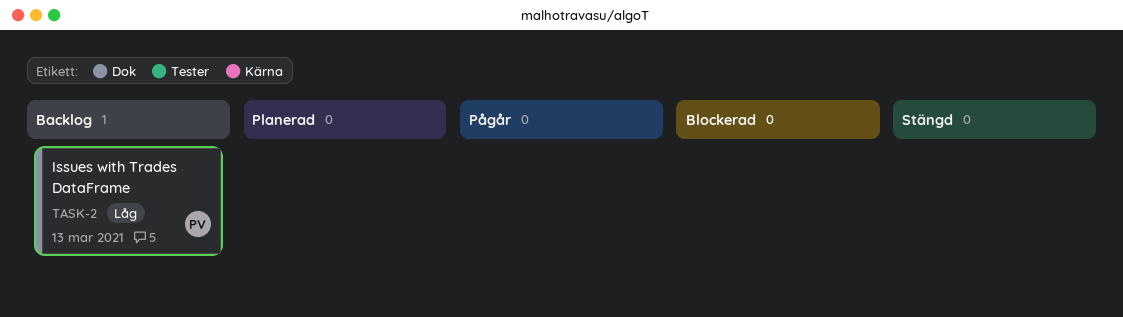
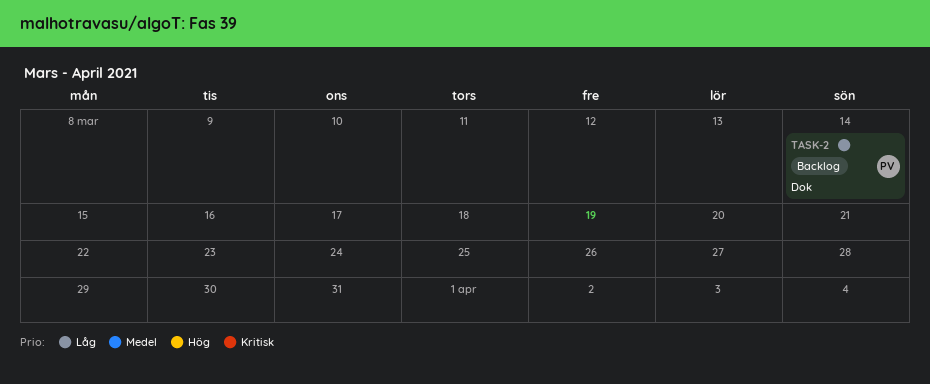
TASK-2, due: Mar 13 -> Mar 14

